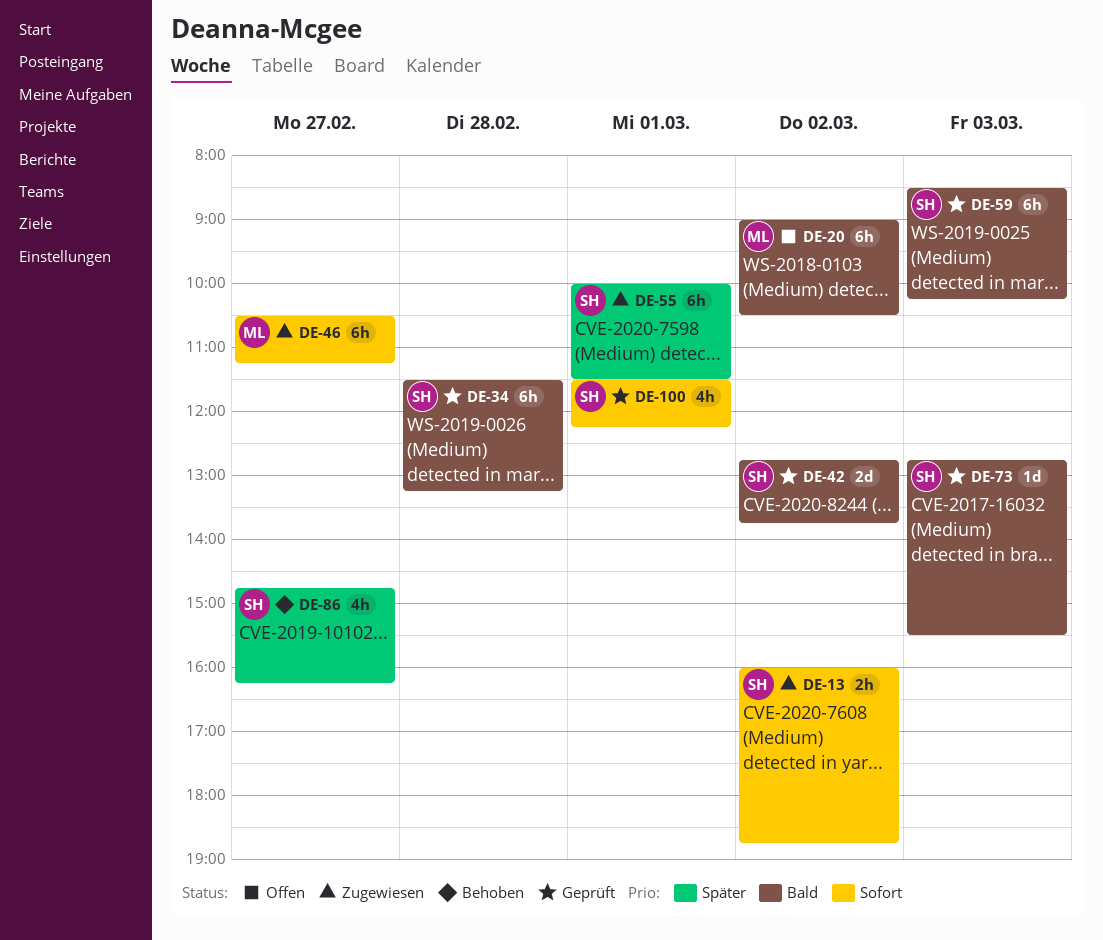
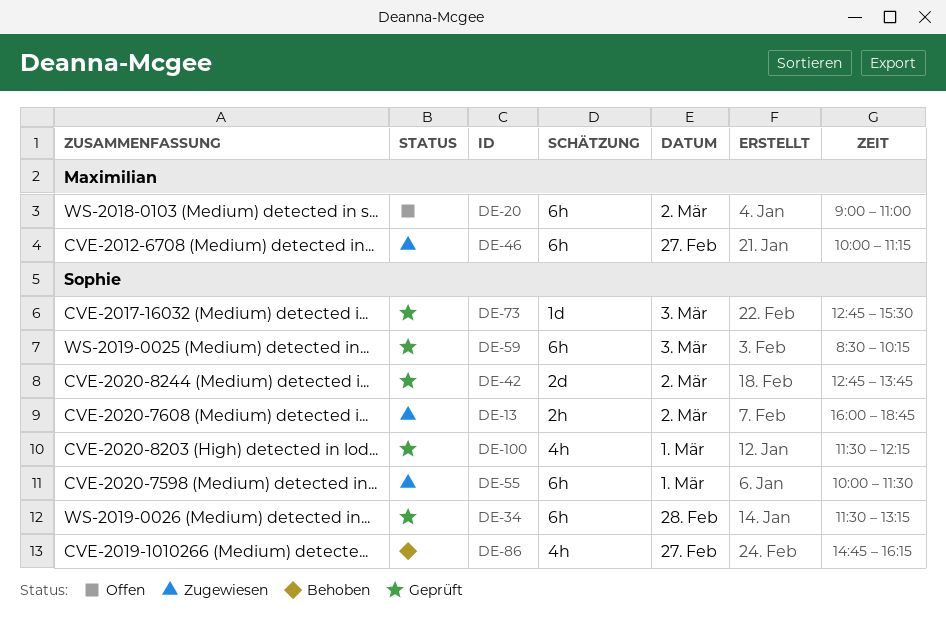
DE-20, ends: 10:30 -> 11:00
DE-46, begins: 10:30 -> 10:00

